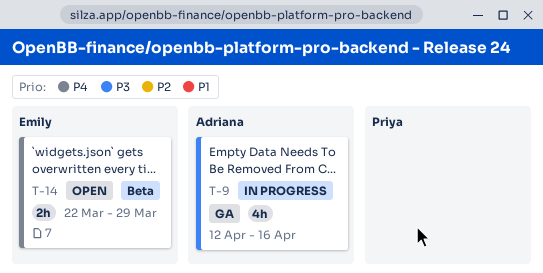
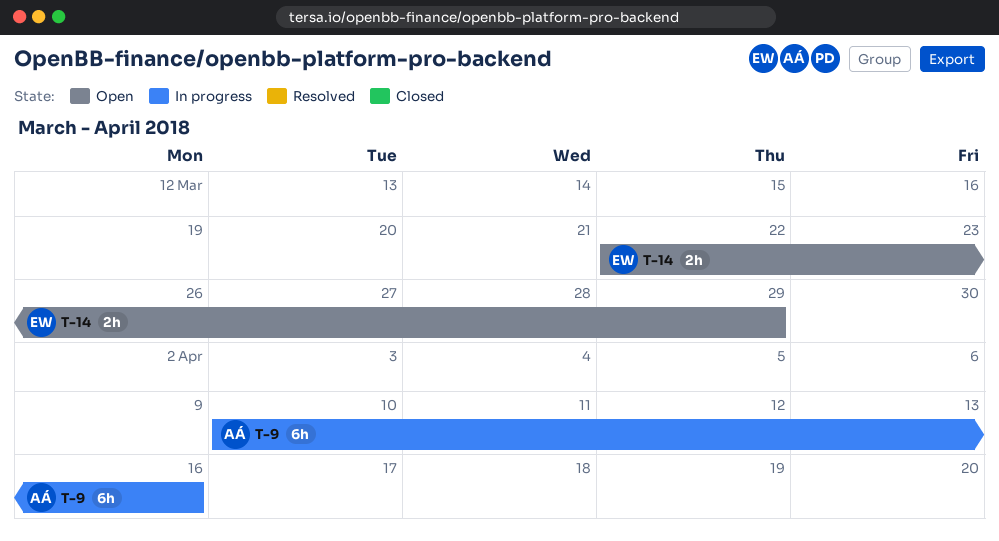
T-9, estimate: 4h -> 6h
T-9, start: Apr 12 -> Apr 10

